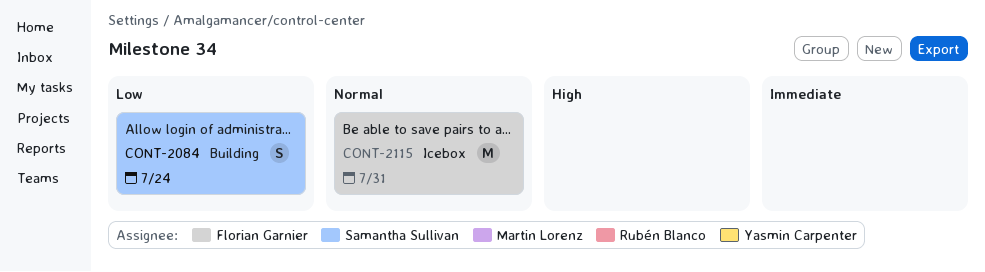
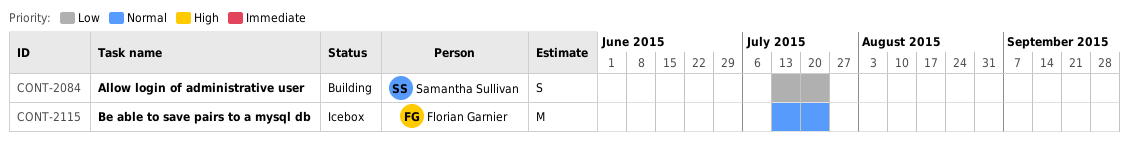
CONT-2115, due: Jul 31 -> Jul 24

